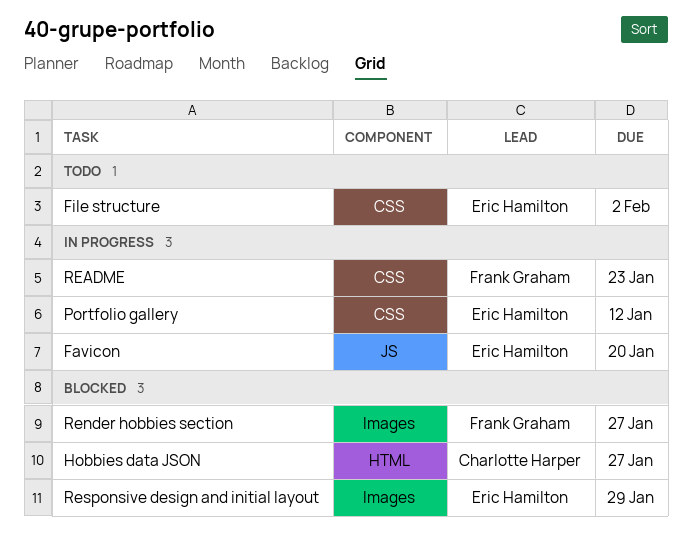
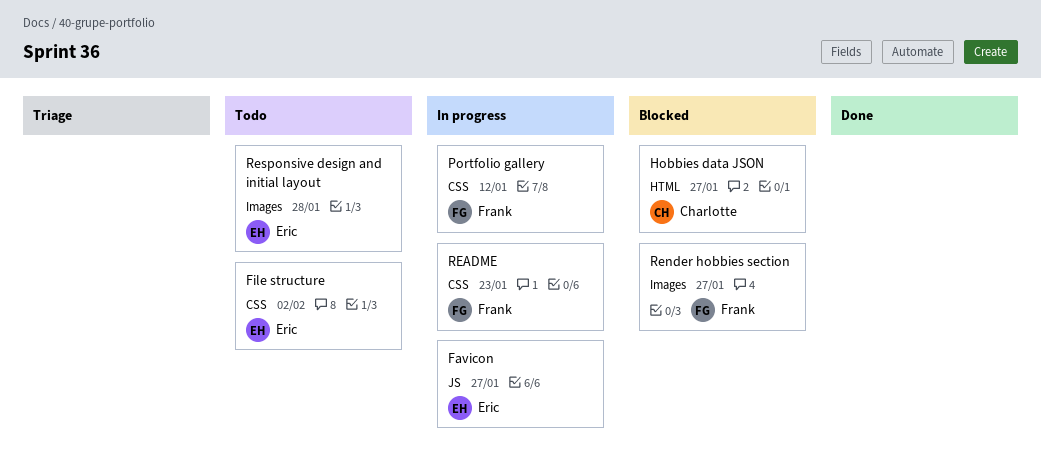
Favicon, due: Jan 20 -> Jan 27
Portfolio gallery, owner: Eric Hamilton -> Frank Graham
Responsive design and initial layout, status: Blocked -> Todo
Responsive design and initial layout, due: Jan 29 -> Jan 28

